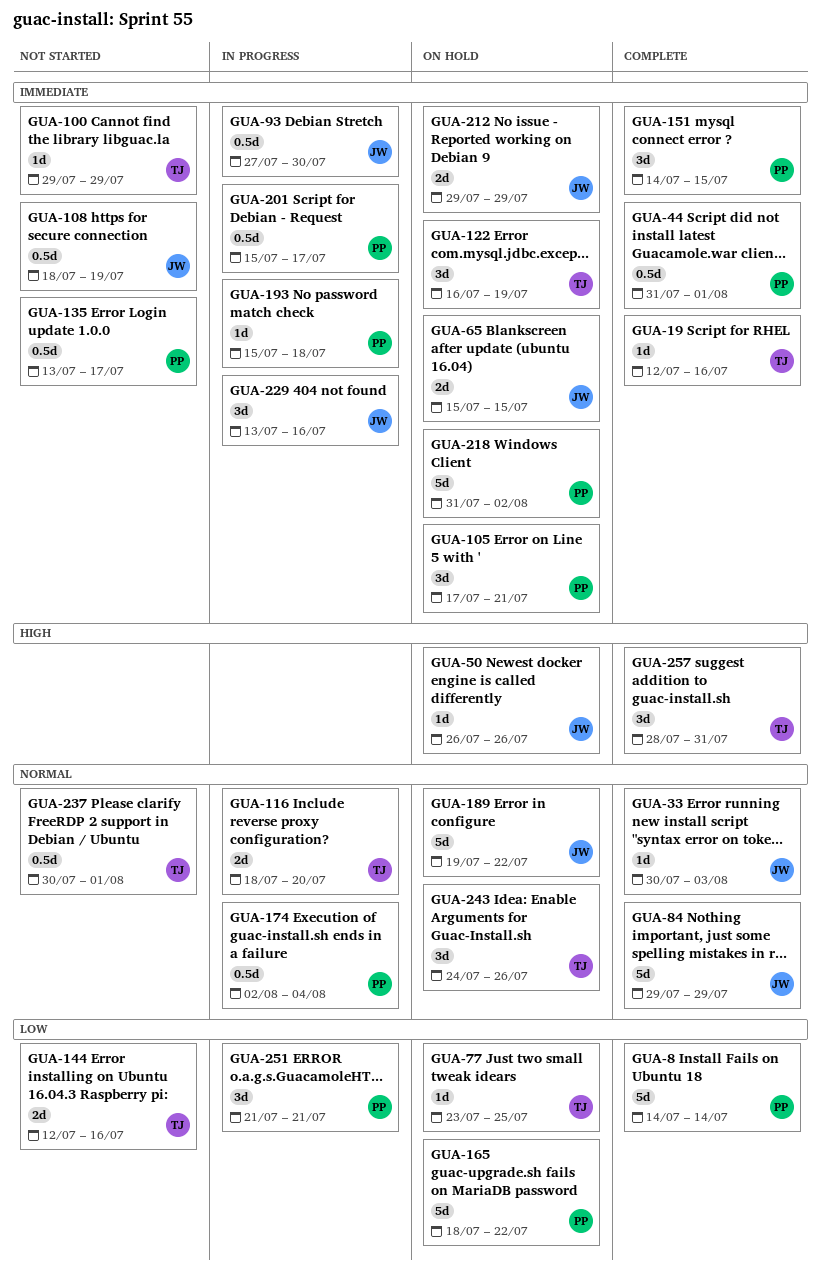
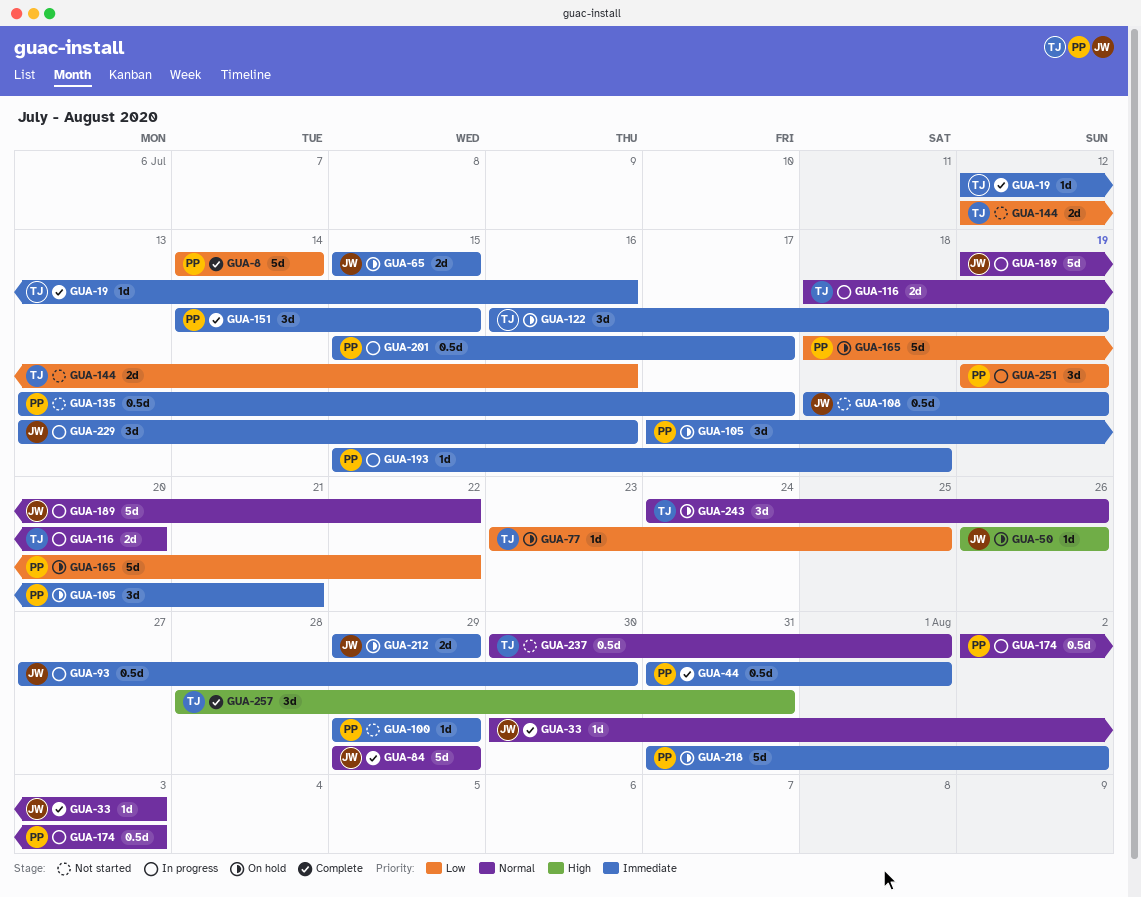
GUA-100, owner: TJ -> PP
GUA-174, due: Aug 4 -> Aug 3
GUA-189, status: On hold -> In progress
GUA-251, start: Jul 21 -> Jul 19
GUA-251, due: Jul 21 -> Jul 19

